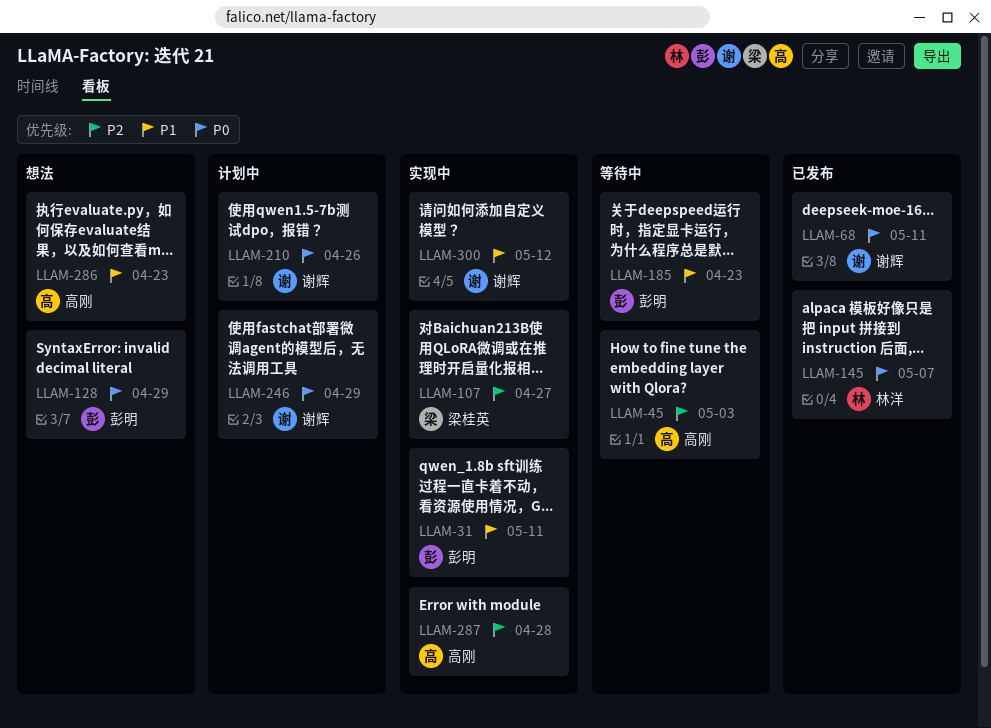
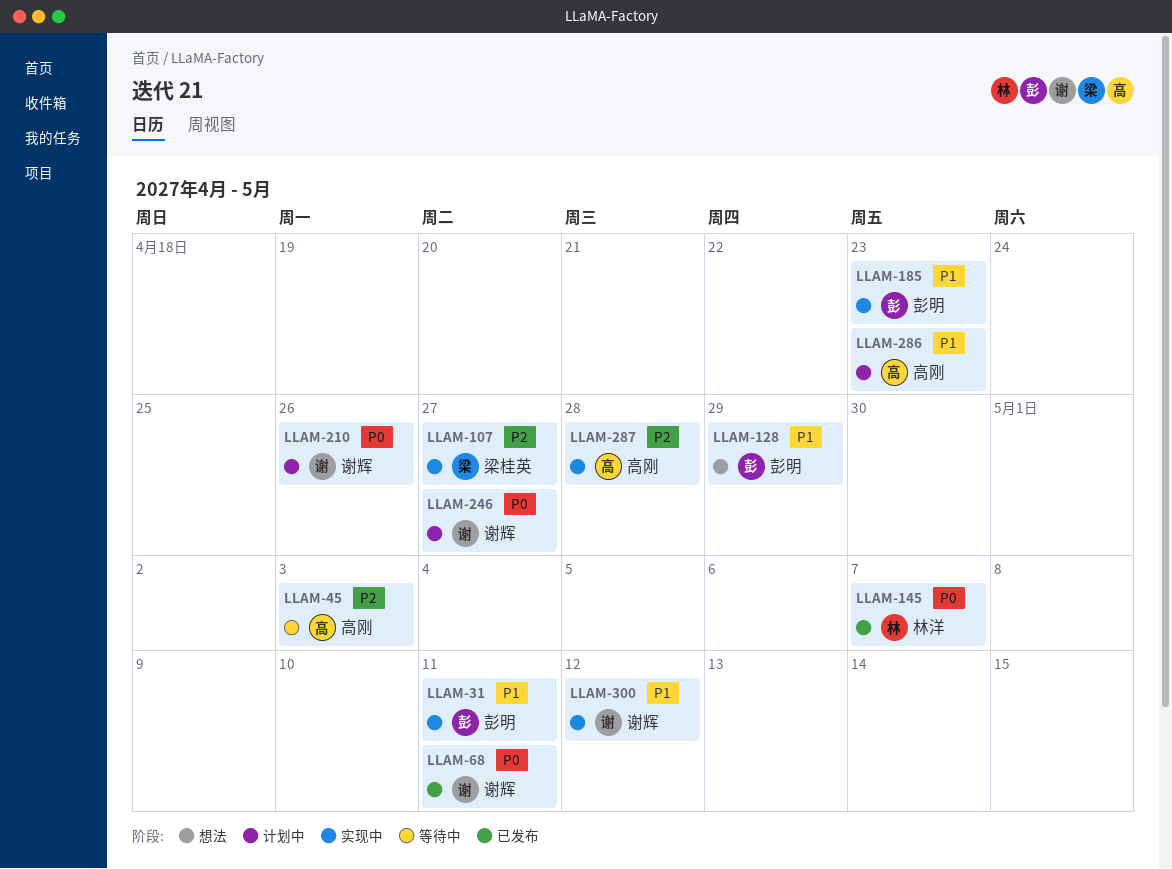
LLAM-128, priority: P0 -> P1
LLAM-185, status: 等待中 -> 实现中
LLAM-246, due: Apr 29 -> Apr 27
LLAM-286, status: 想法 -> 计划中

